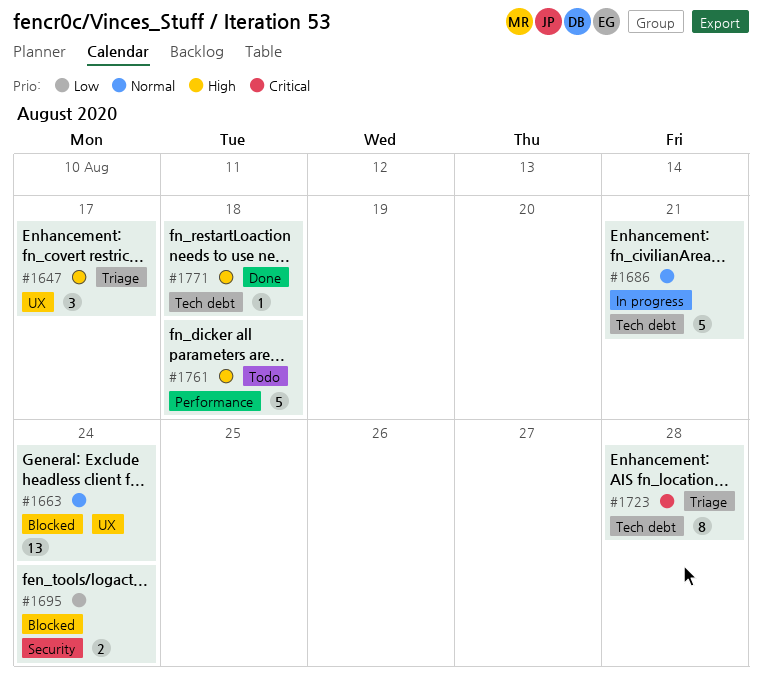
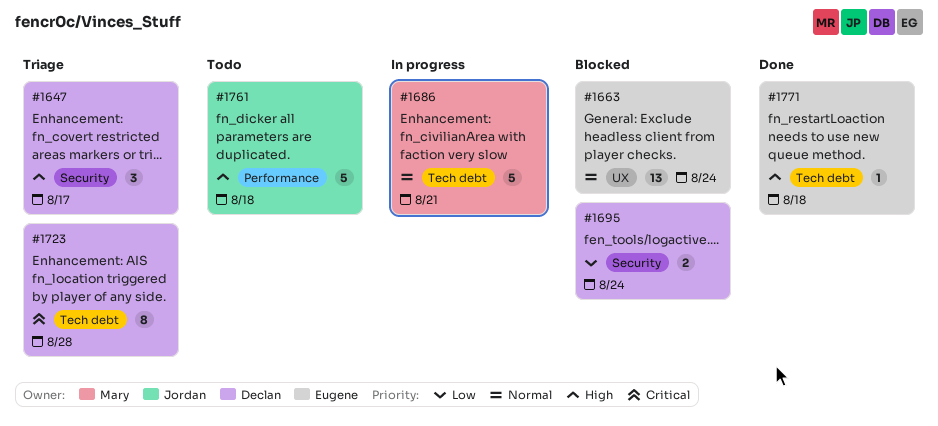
#1647, label: UX -> Security

